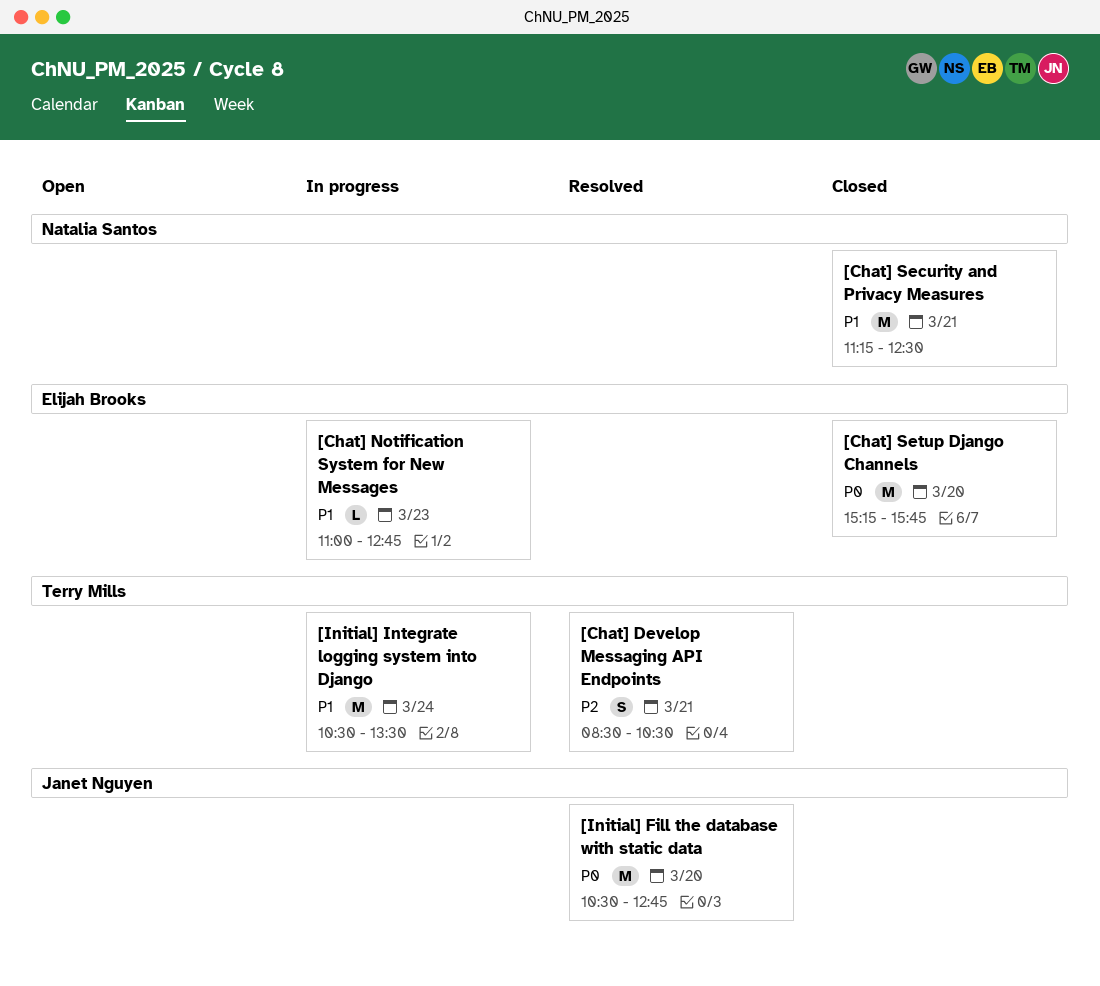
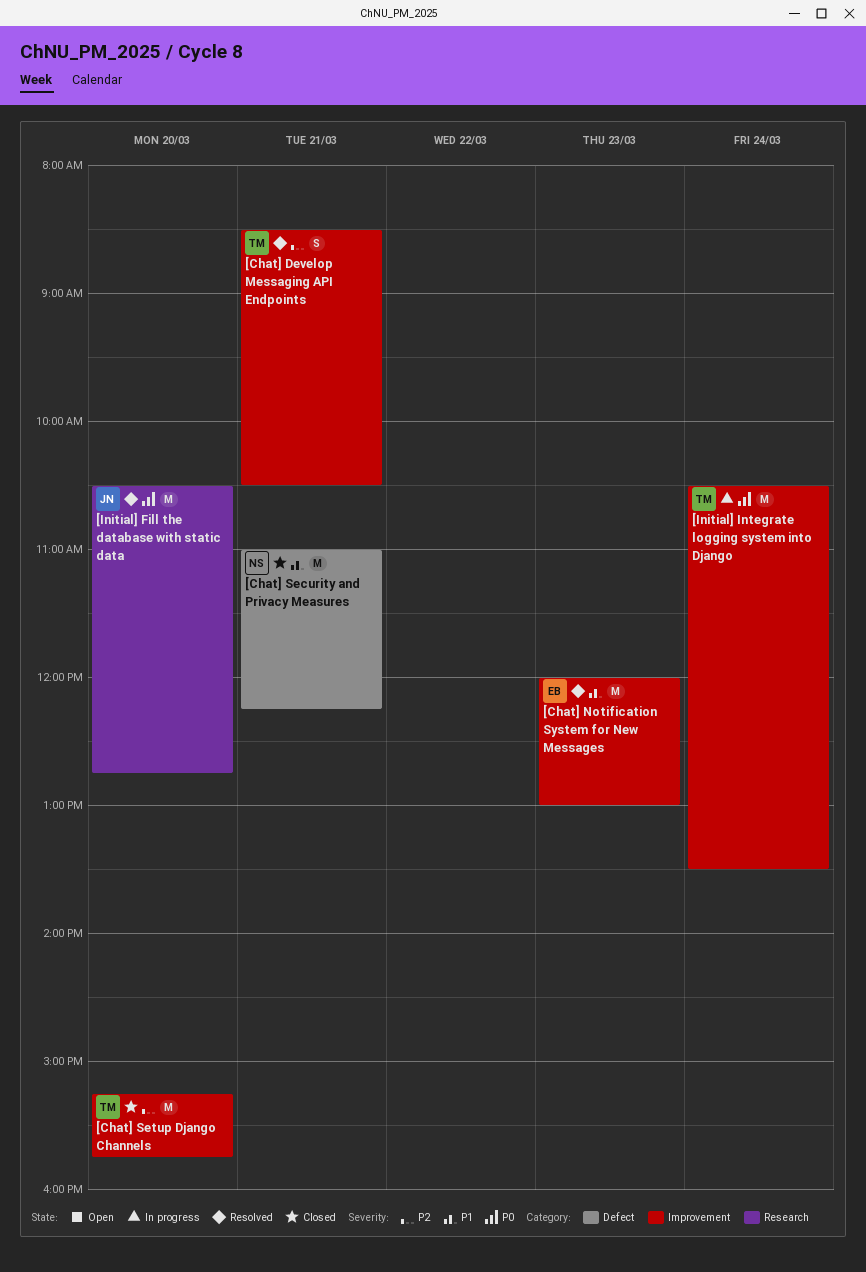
[Chat] Notification System for New Messages, status: In progress -> Resolved
[Chat] Notification System for New Messages, estimate: L -> M
[Chat] Notification System for New Messages, begins: 11:00 -> 12:00
[Chat] Notification System for New Messages, ends: 12:45 -> 13:00
[Chat] Security and Privacy Measures, begins: 11:15 -> 11:00
[Chat] Security and Privacy Measures, ends: 12:30 -> 12:15
[Chat] Setup Django Channels, owner: Elijah Brooks -> Terry Mills
[Chat] Setup Django Channels, priority: P0 -> P2
[Initial] Integrate logging system into Django, priority: P1 -> P0

